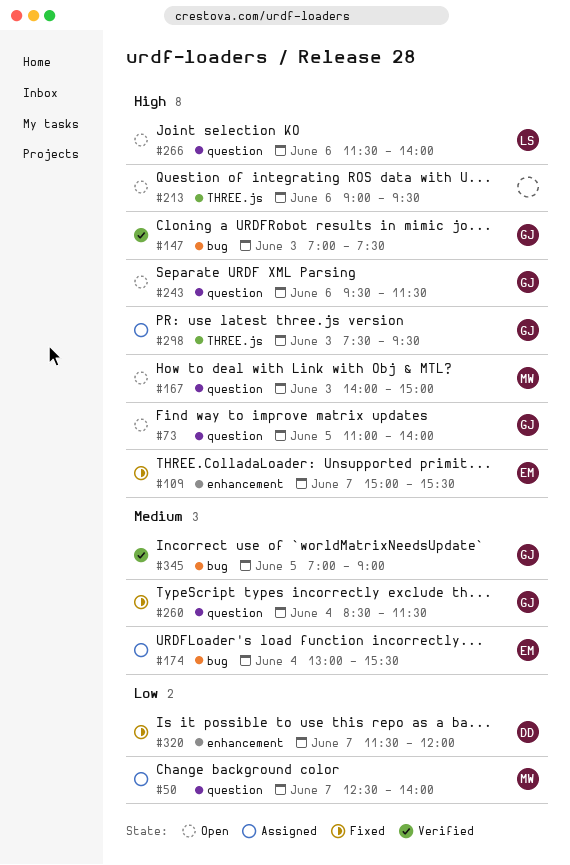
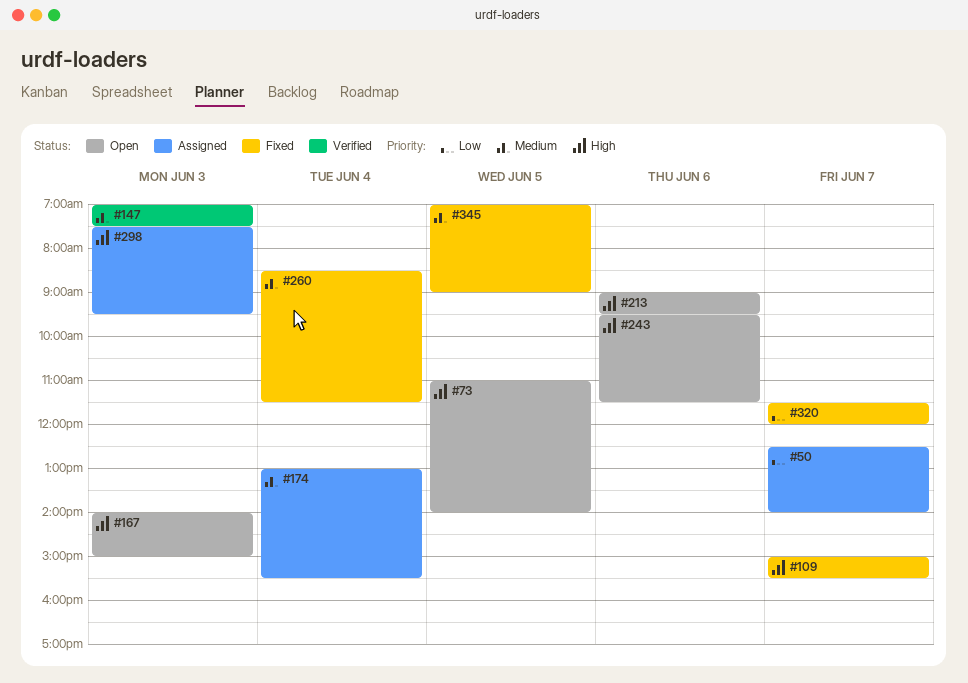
#147, priority: High -> Medium
#266: present -> none
#345, status: Verified -> Fixed

